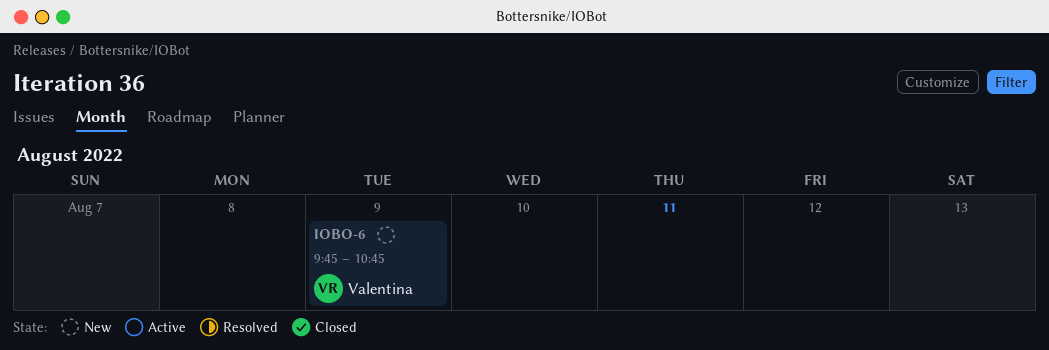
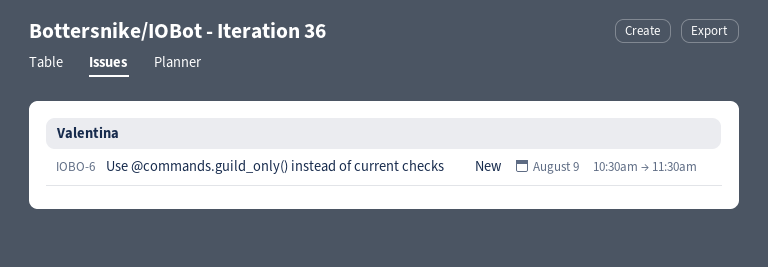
IOBO-6, begins: 09:45 -> 10:30
IOBO-6, ends: 10:45 -> 11:30

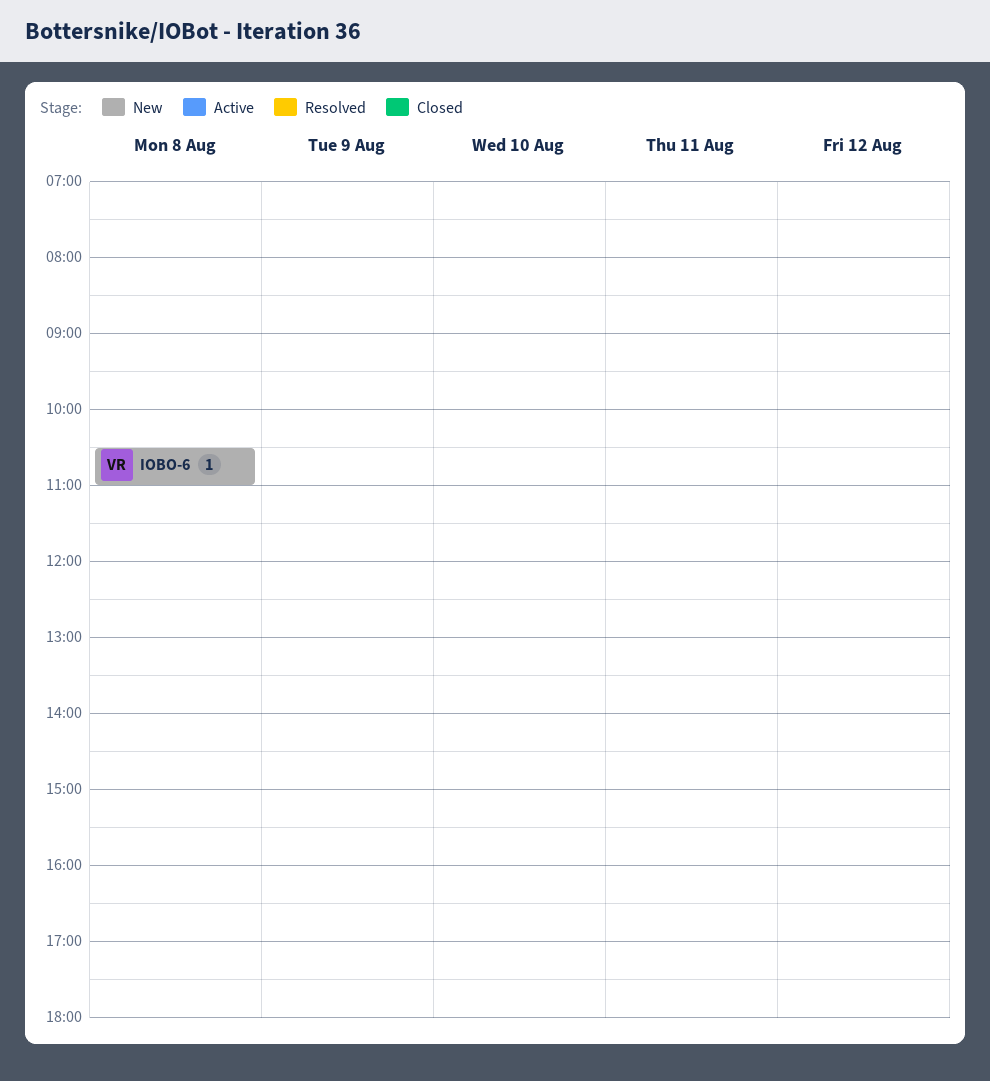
IOBO-6, day: Aug 9 -> Aug 8
IOBO-6, ends: 11:30 -> 11:00

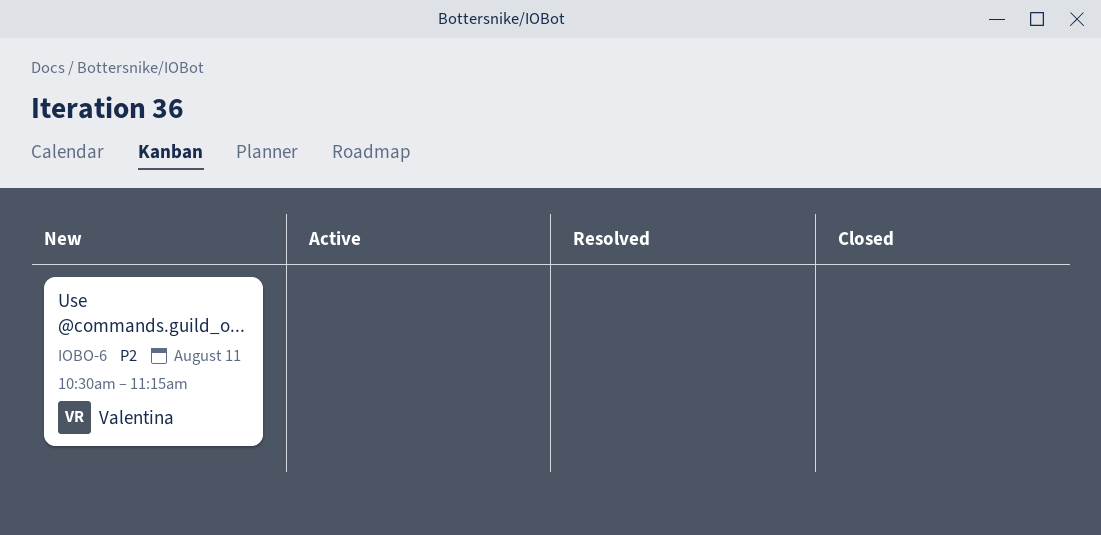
IOBO-6, day: Aug 8 -> Aug 11
IOBO-6, ends: 11:00 -> 11:15

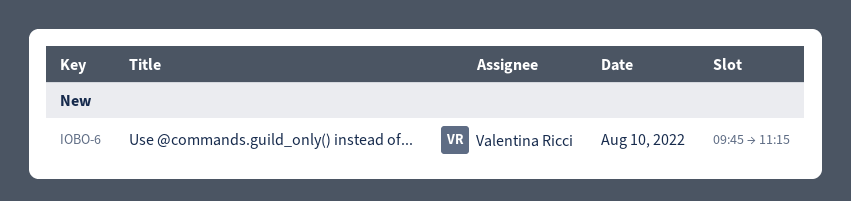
IOBO-6, day: Aug 11 -> Aug 10
IOBO-6, begins: 10:30 -> 09:45

